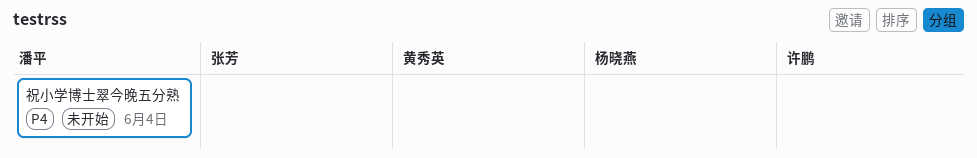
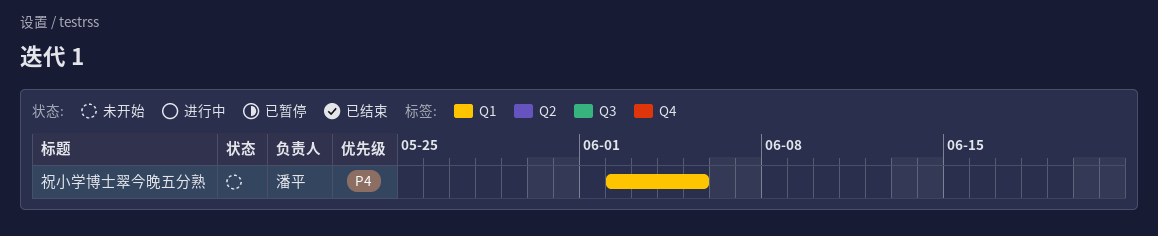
祝小学博士翠今晚五分熟, due: Jun 4 -> Jun 5

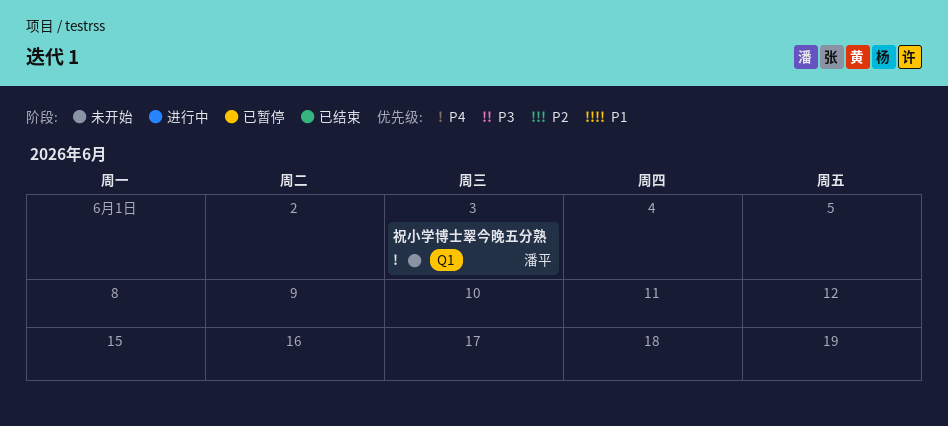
祝小学博士翠今晚五分熟, due: Jun 5 -> Jun 3

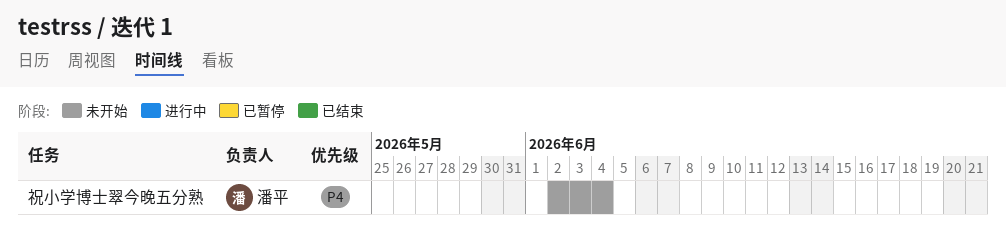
祝小学博士翠今晚五分熟, due: Jun 3 -> Jun 4

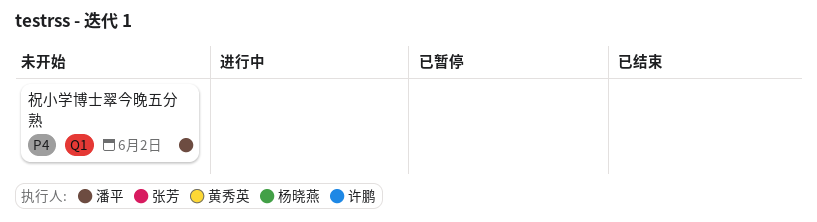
祝小学博士翠今晚五分熟, due: Jun 4 -> Jun 2

